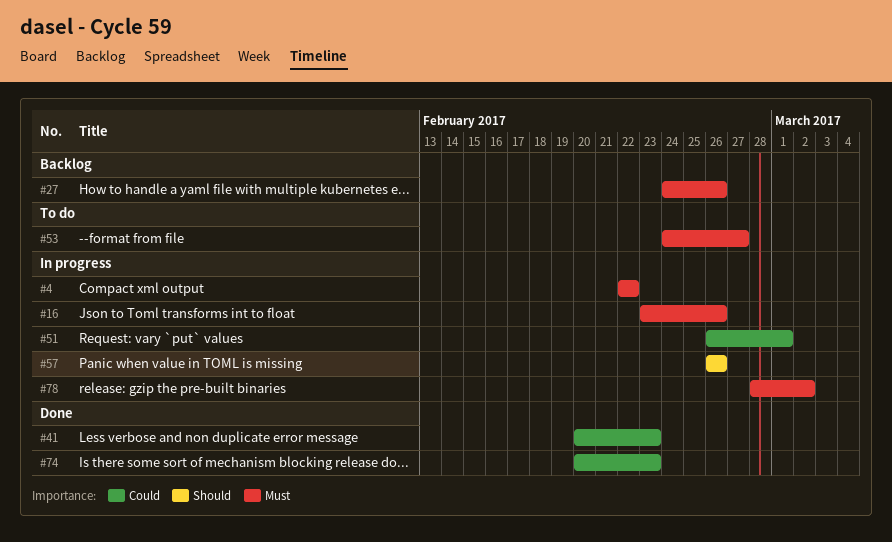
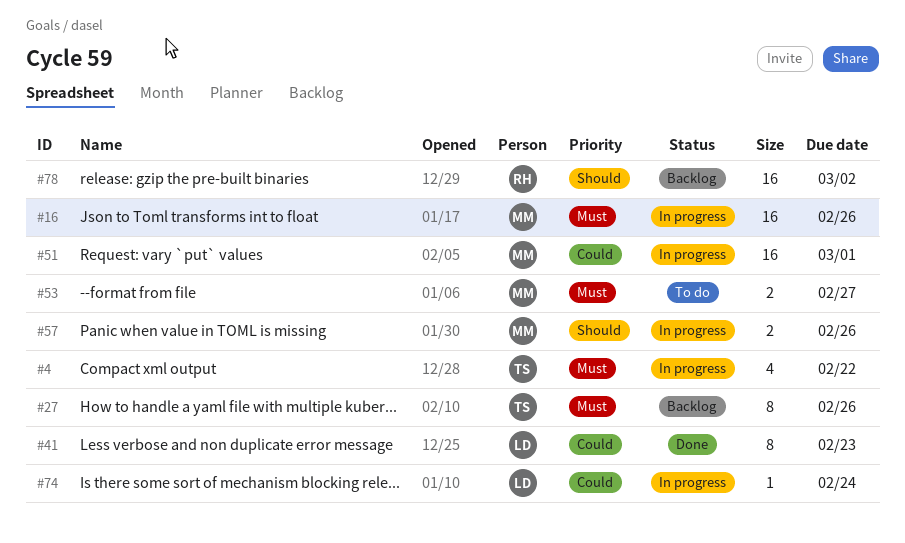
#74, status: Done -> In progress
#74, due: Feb 23 -> Feb 24
#78, status: In progress -> Backlog
#78, priority: Must -> Should

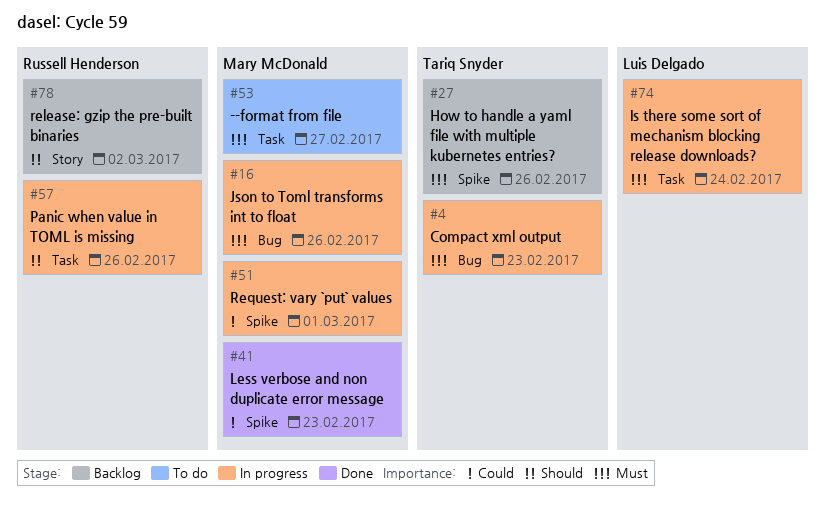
#4, due: Feb 22 -> Feb 23
#41, owner: Luis Delgado -> Mary McDonald
#57, owner: Mary McDonald -> Russell Henderson
#74, priority: Could -> Must

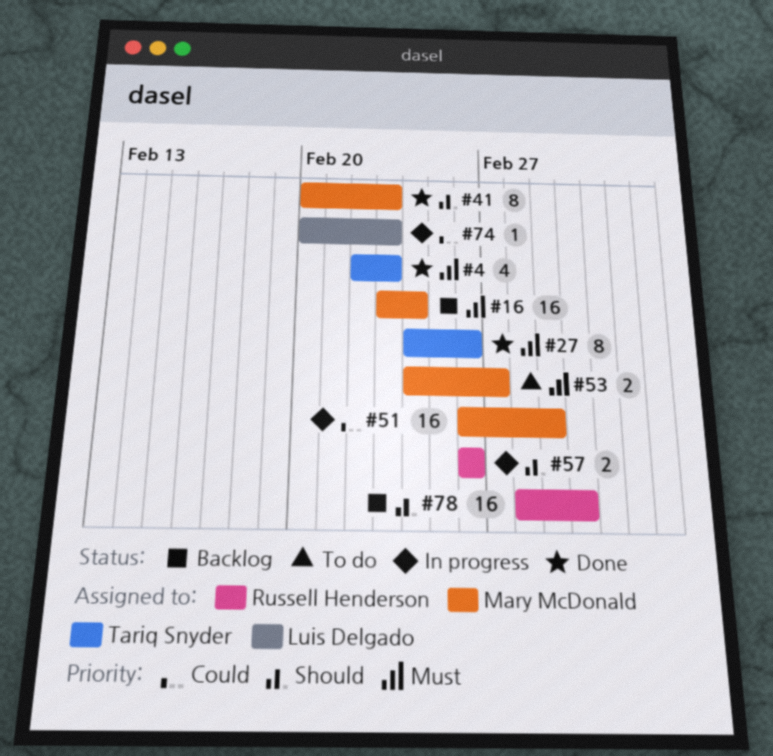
#4, status: In progress -> Done
#16, status: In progress -> Backlog
#16, due: Feb 26 -> Feb 24
#27, status: Backlog -> Done
#41, priority: Could -> Should
#74, priority: Must -> Could
#74, due: Feb 24 -> Feb 23

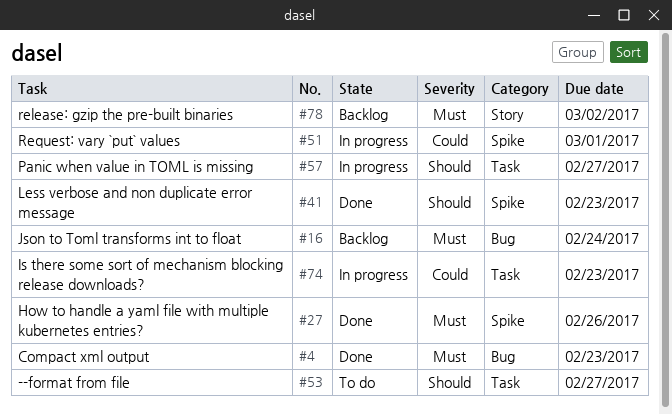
#53, priority: Must -> Should
#57, due: Feb 26 -> Feb 27
#78, priority: Should -> Must

